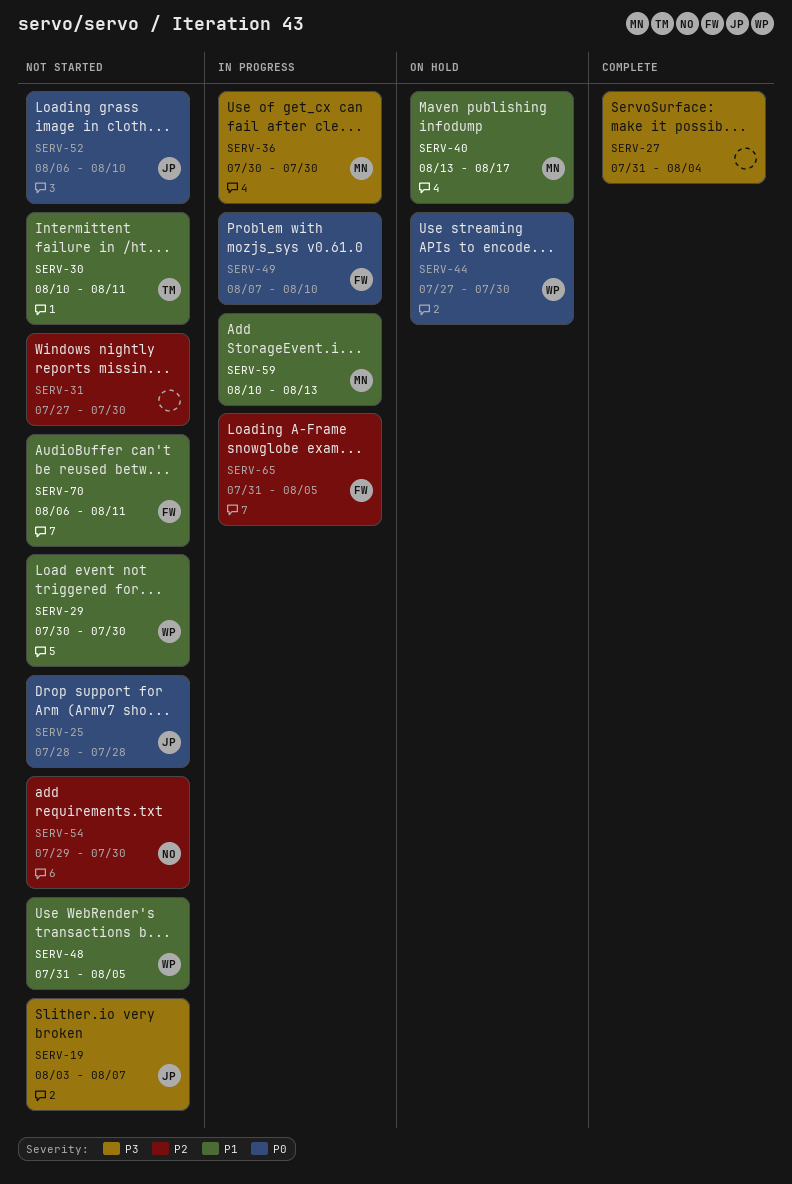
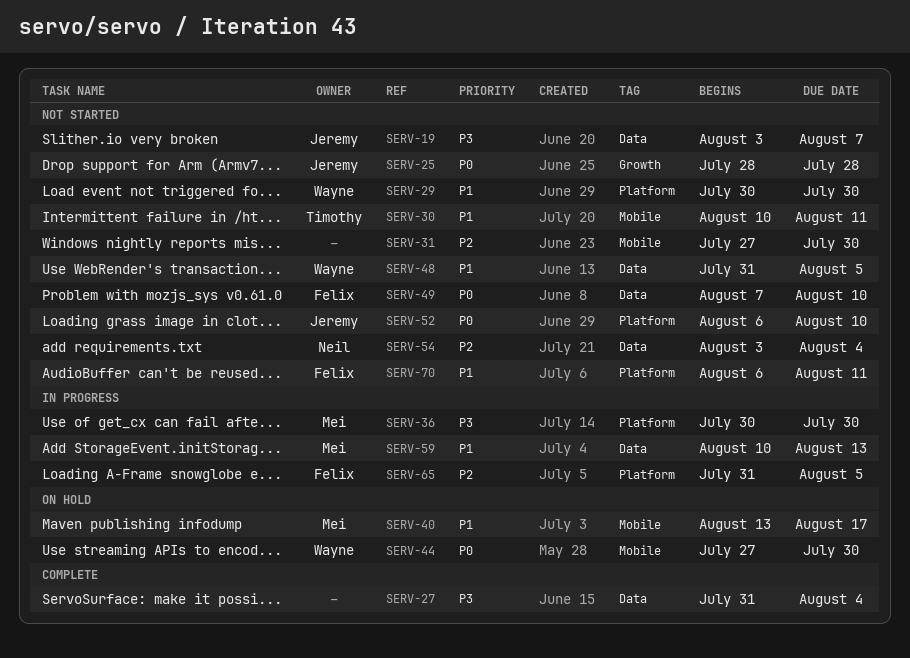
SERV-49, status: In progress -> Not started
SERV-54, start: Jul 29 -> Aug 3
SERV-54, due: Jul 30 -> Aug 4

